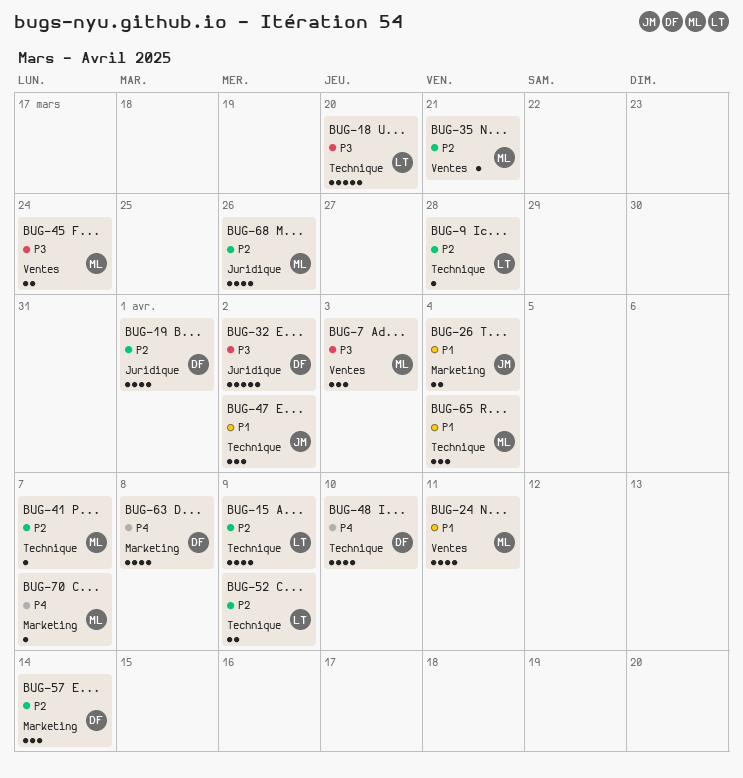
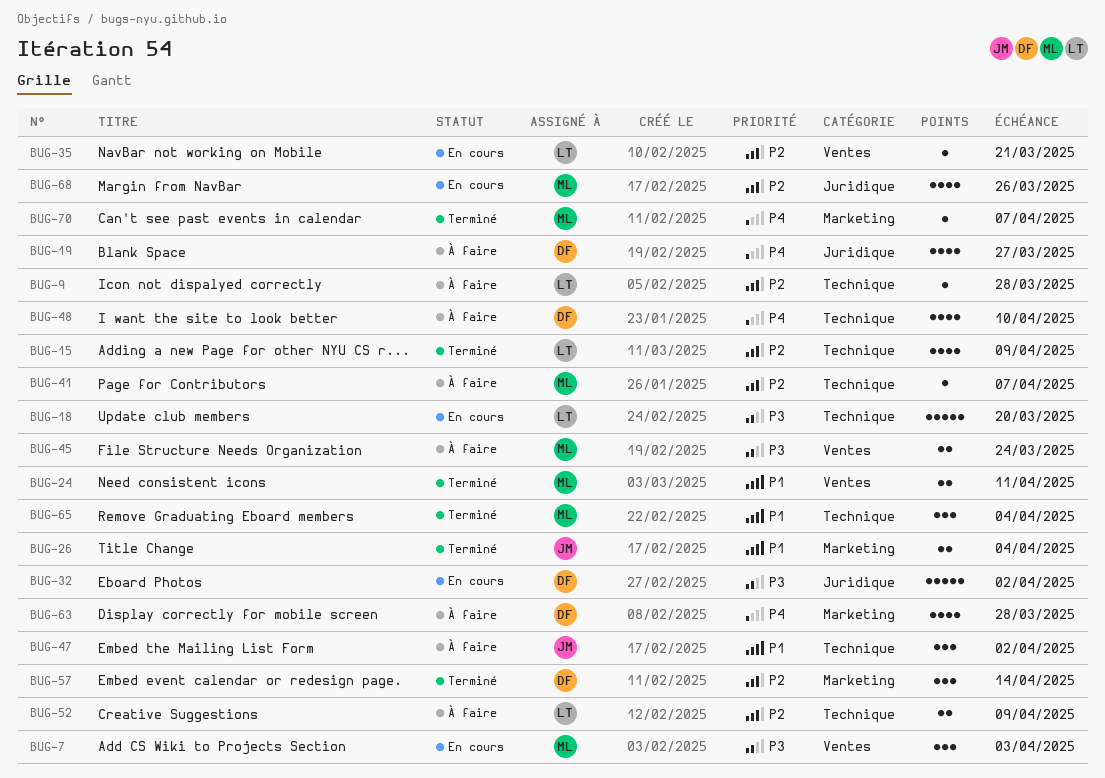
BUG-19, priority: P2 -> P4
BUG-19, due: Apr 1 -> Mar 27
BUG-24, estimate: 4 -> 2
BUG-35, owner: ML -> LT
BUG-63, due: Apr 8 -> Mar 28

